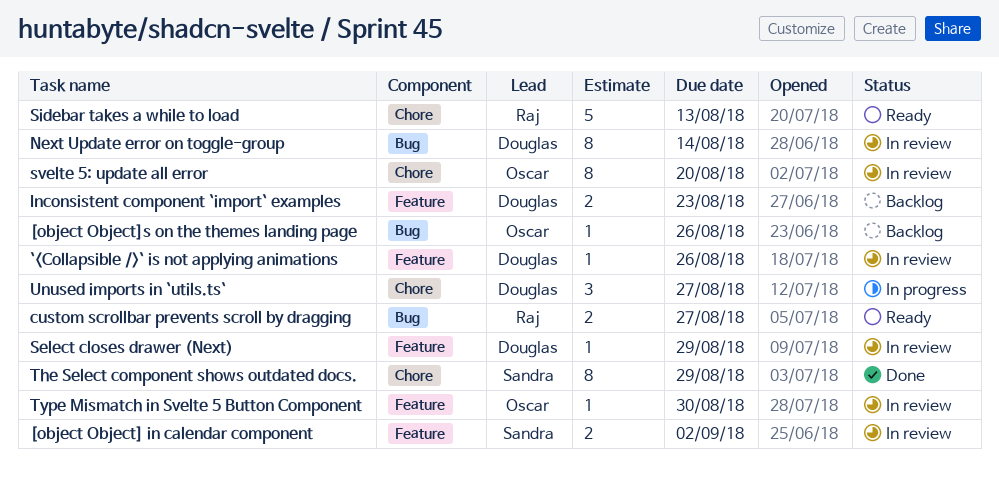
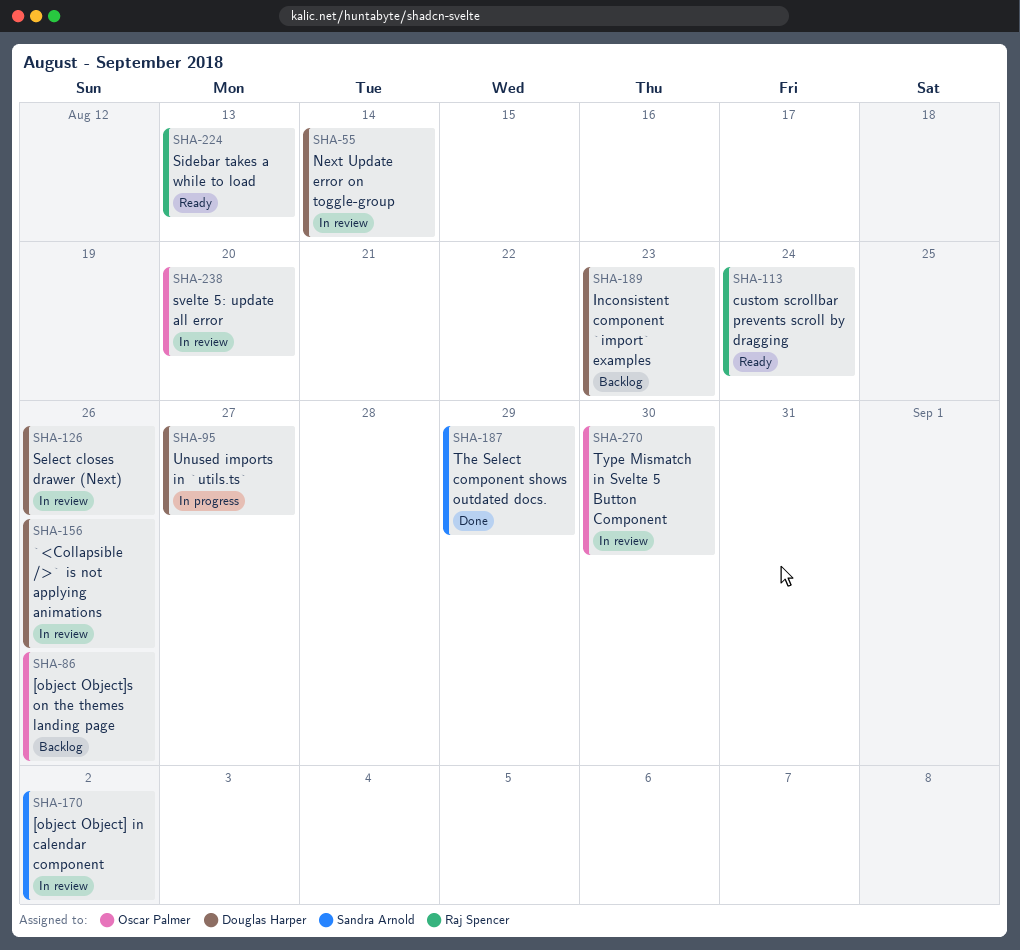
custom scrollbar prevents scroll by dragging, due: Aug 27 -> Aug 24
Select closes drawer (Next), due: Aug 29 -> Aug 26

